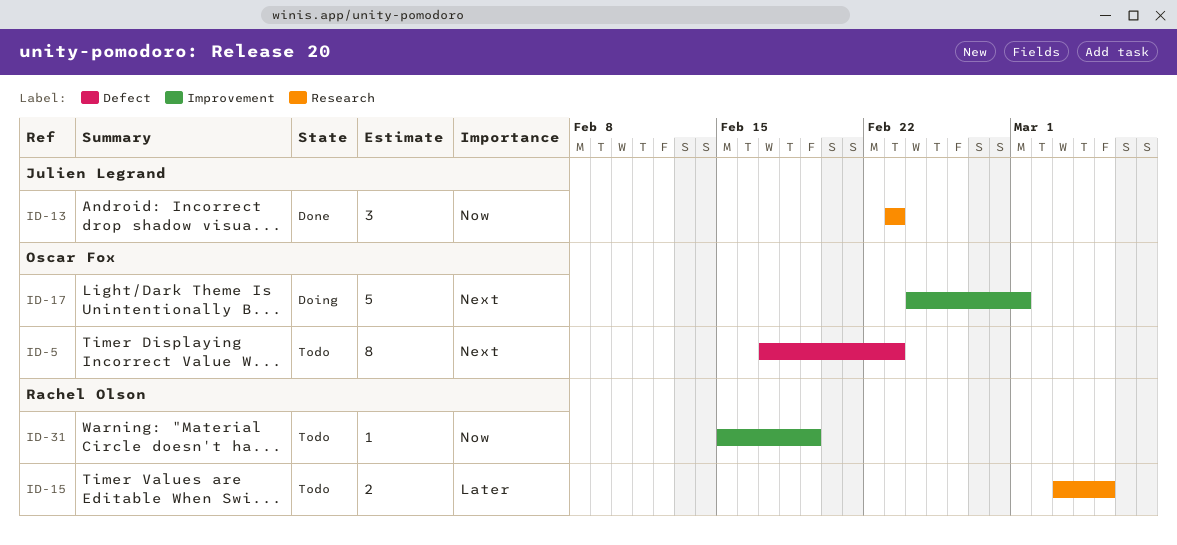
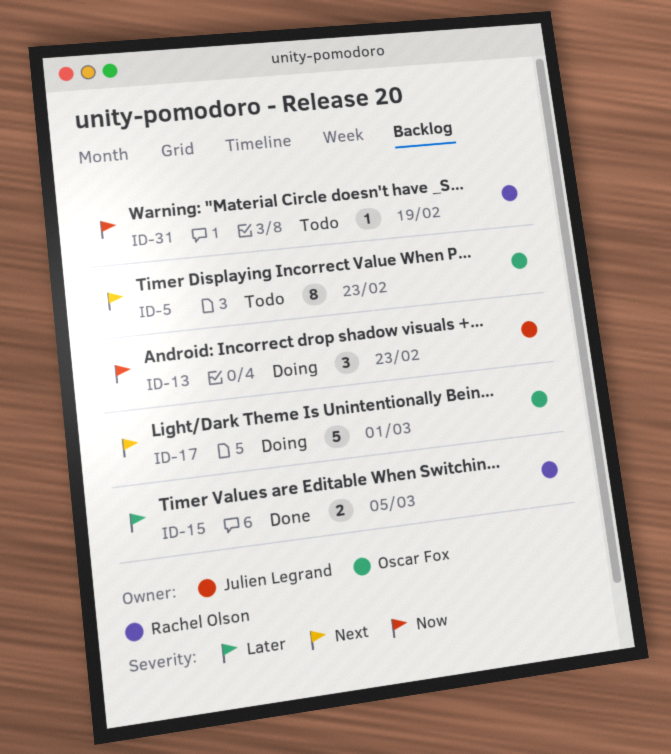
ID-13, status: Done -> Doing
ID-15, status: Todo -> Done

